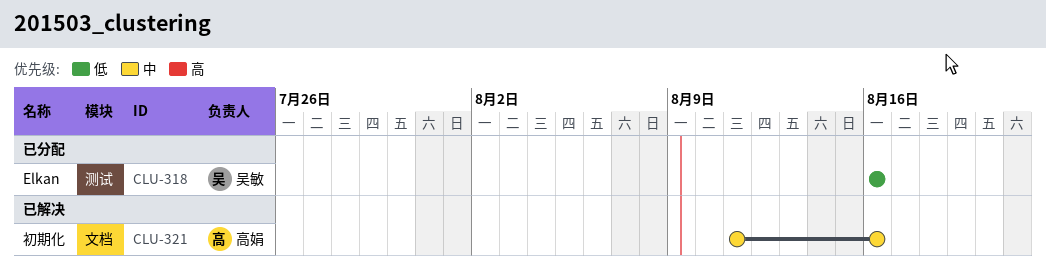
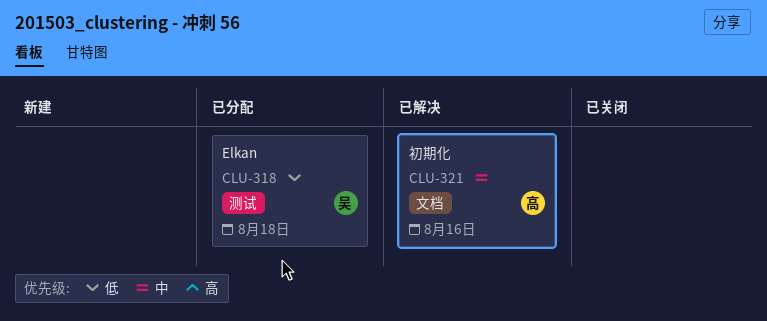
CLU-318, due: Aug 16 -> Aug 18

